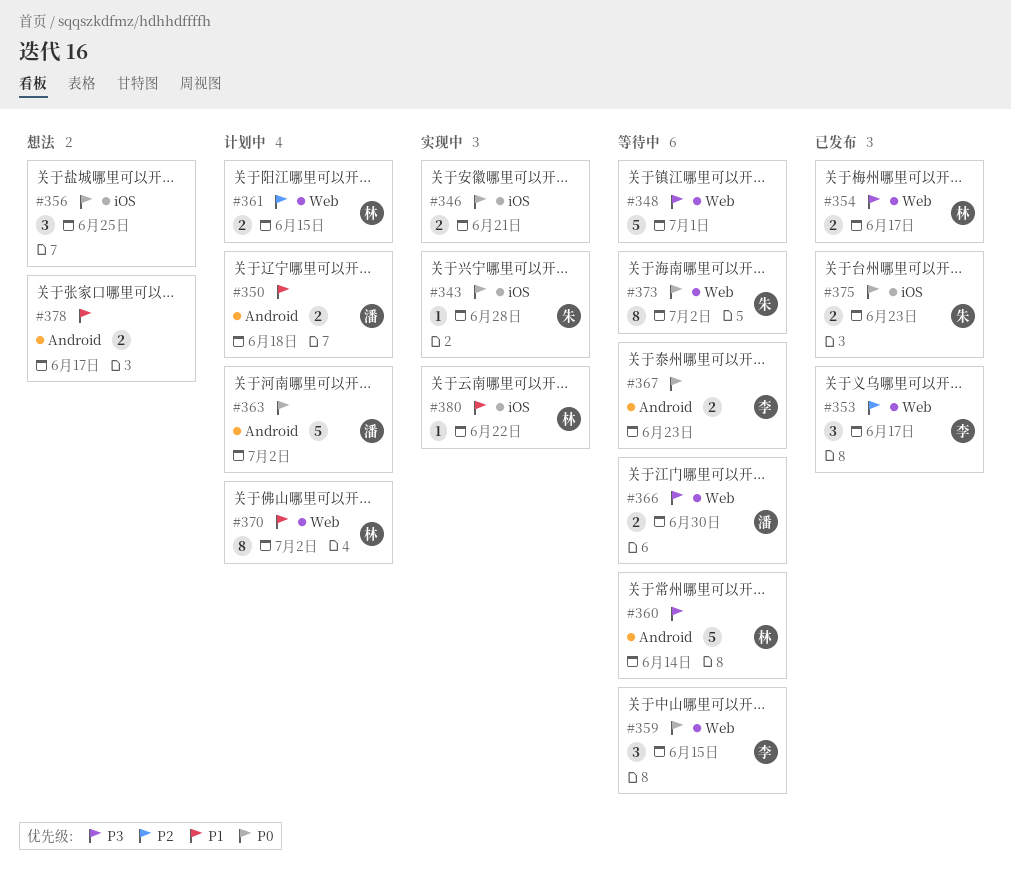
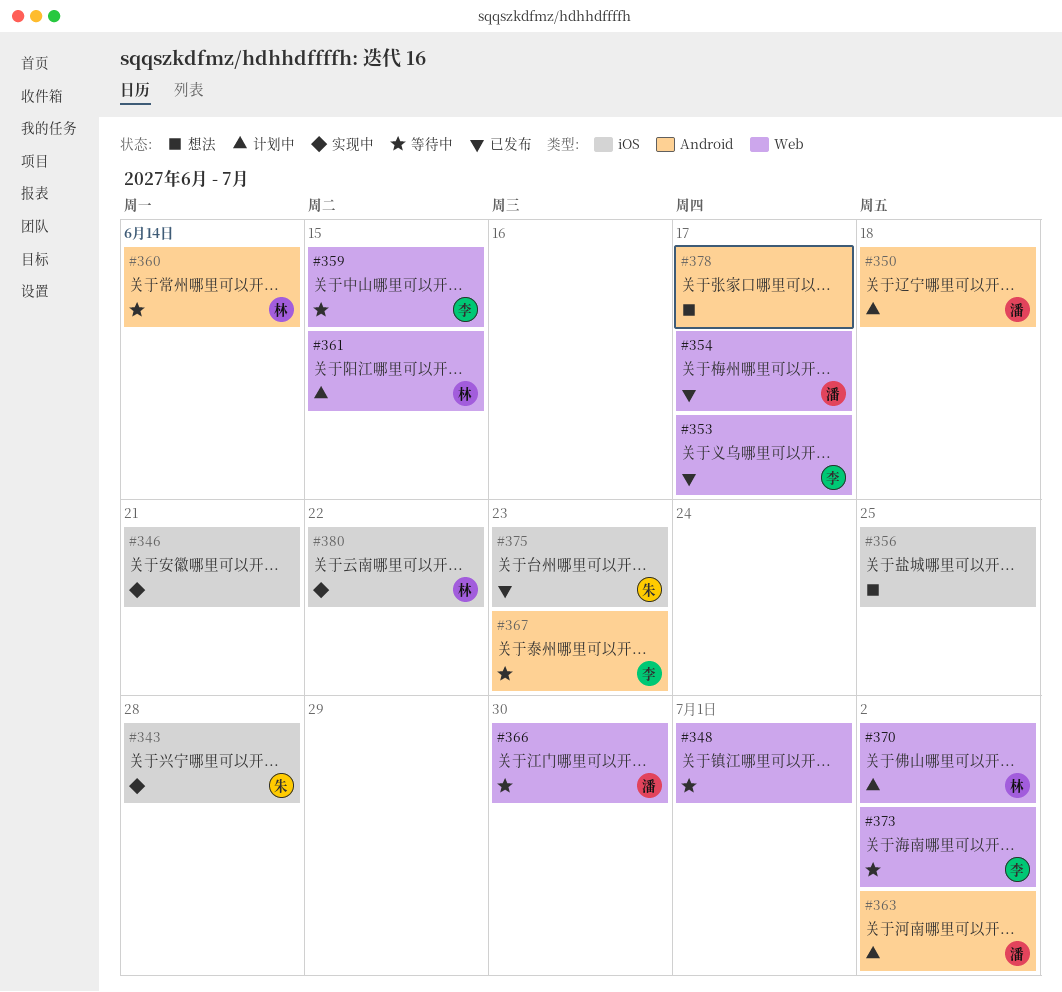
#354, owner: 林 -> 潘
#373, owner: 朱 -> 李

